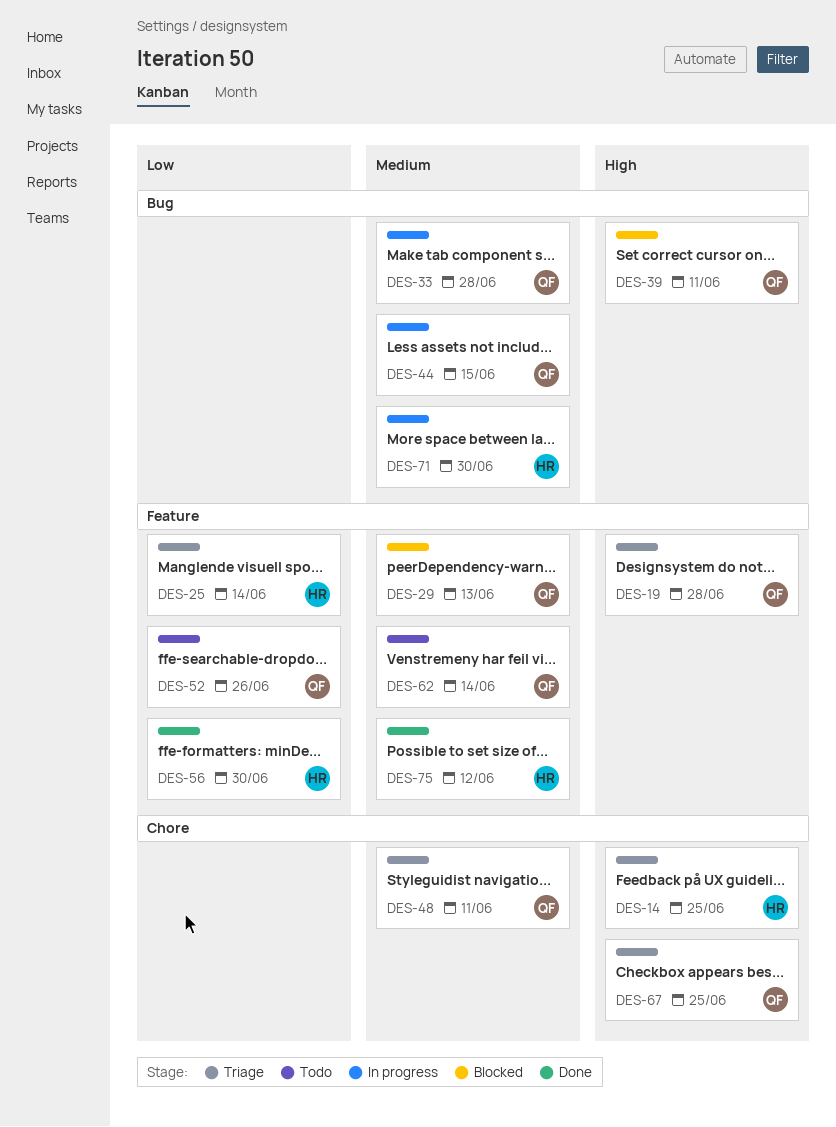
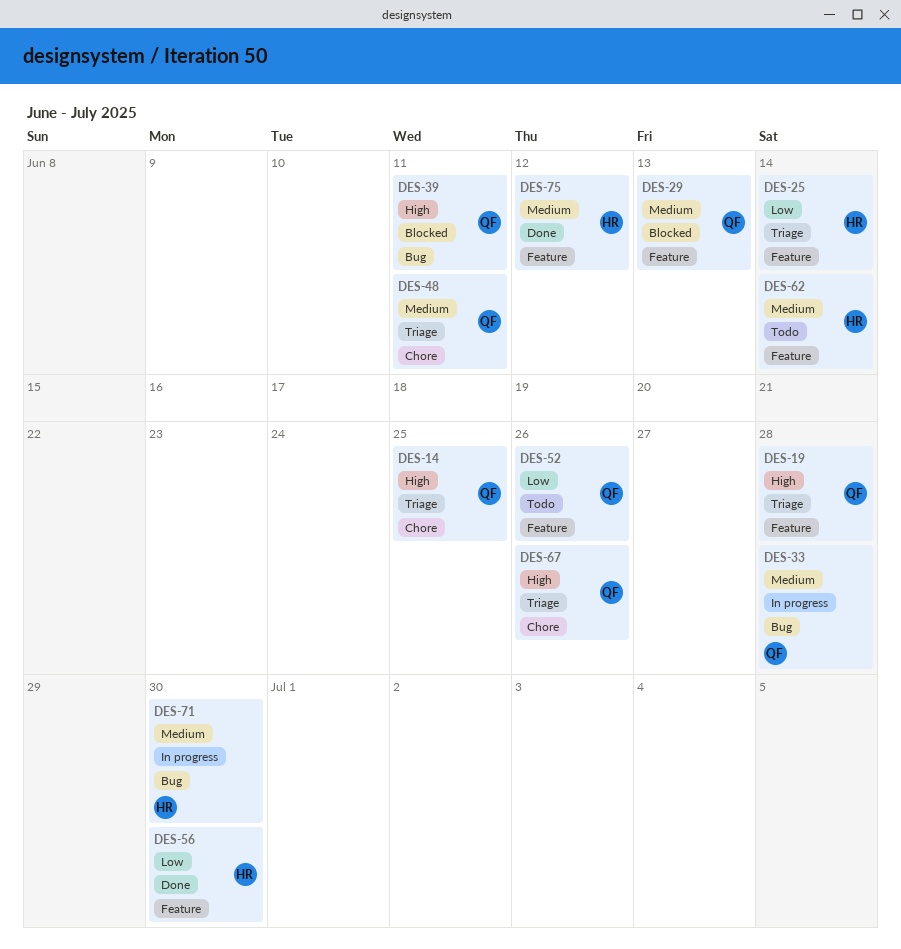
DES-14, owner: HR -> QF
DES-44: present -> none
DES-62, owner: QF -> HR
DES-67, due: Jun 25 -> Jun 26

